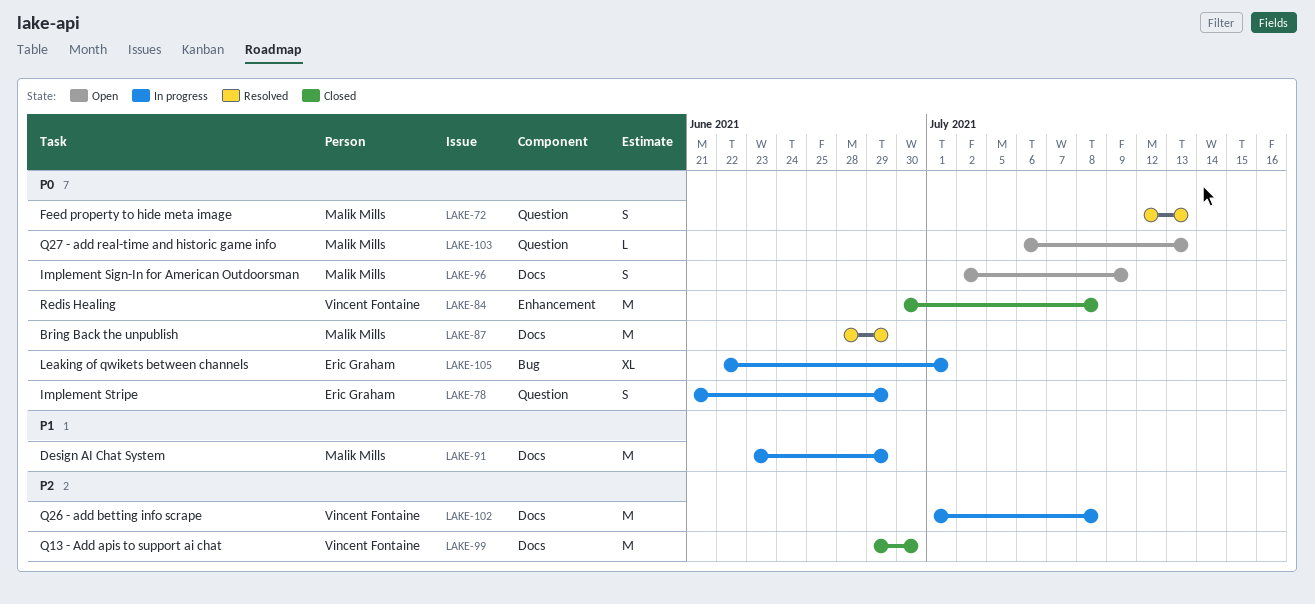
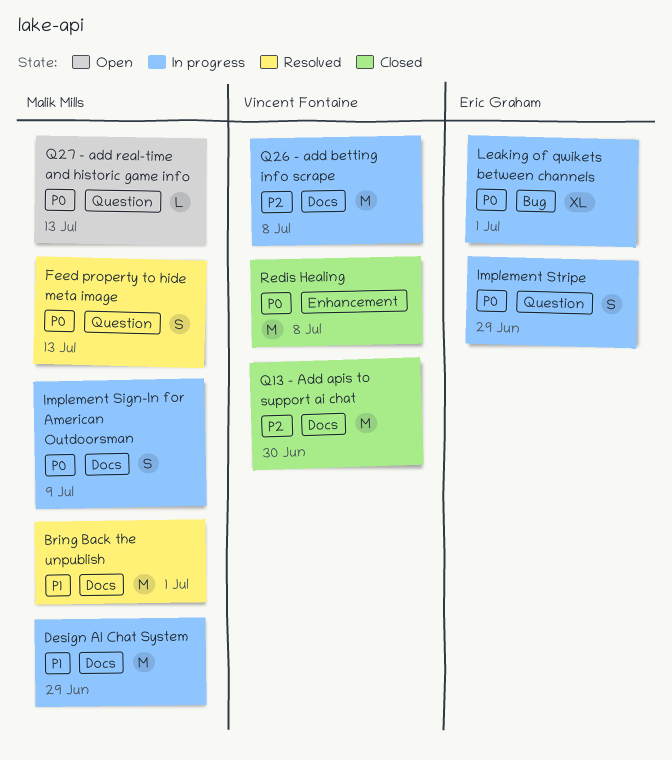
Bring Back the unpublish, priority: P0 -> P1
Bring Back the unpublish, due: Jun 29 -> Jul 1
Implement Sign-In for American Outdoorsman, status: Open -> In progress

